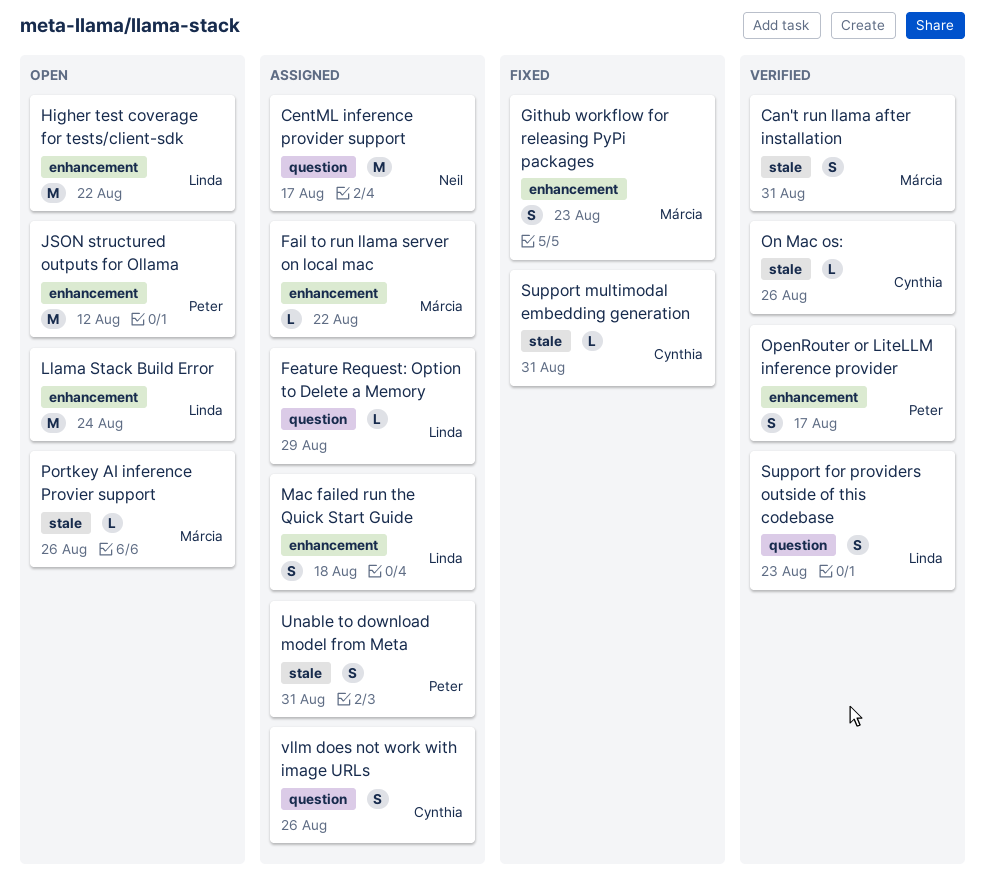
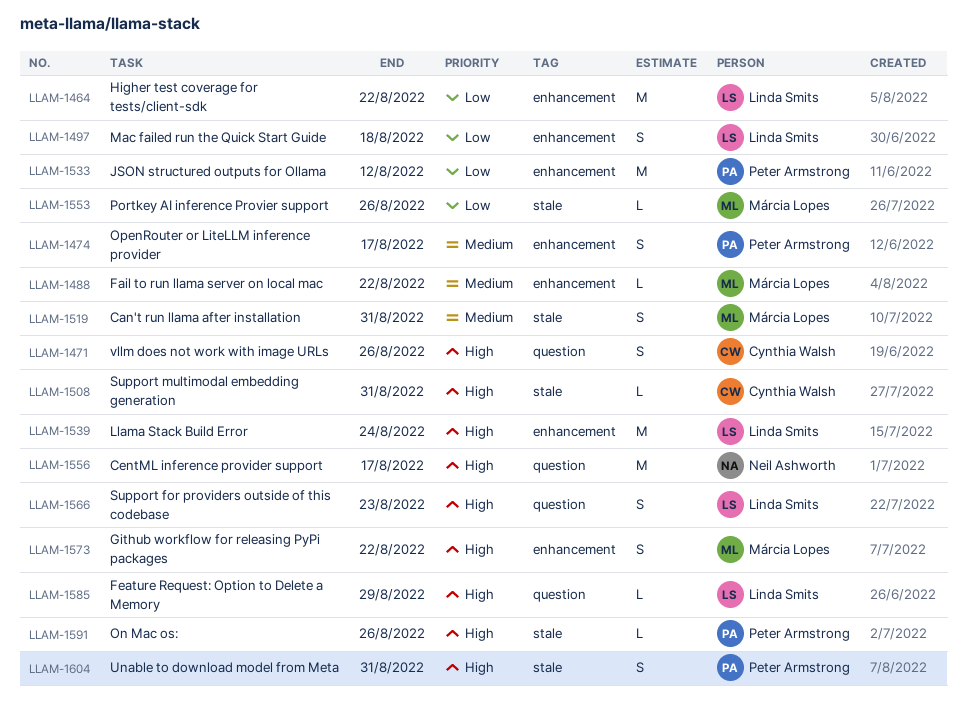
Github workflow for releasing PyPi packages, due: Aug 23 -> Aug 22
On Mac os:, owner: Cynthia Walsh -> Peter Armstrong

